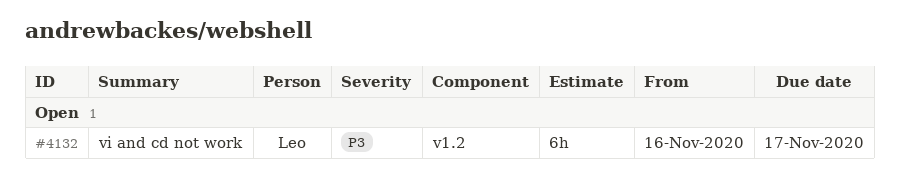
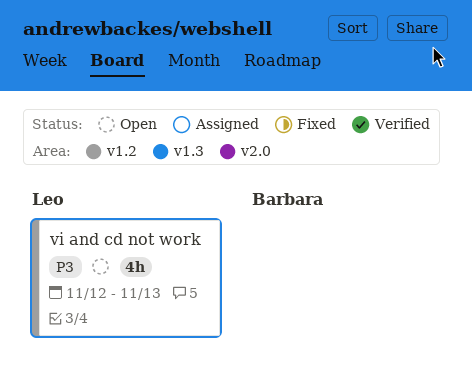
vi and cd not work, estimate: 6h -> 4h
vi and cd not work, start: Nov 16 -> Nov 12
vi and cd not work, due: Nov 17 -> Nov 13

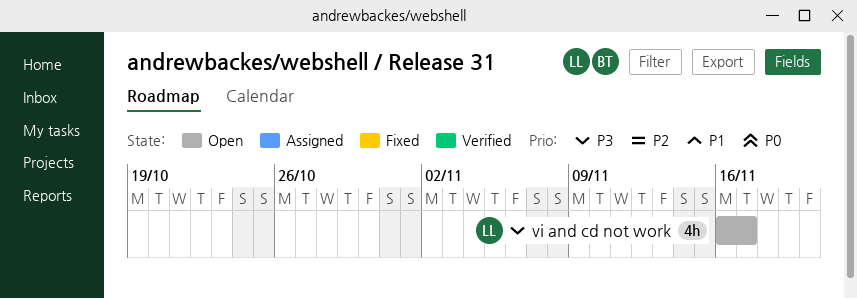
vi and cd not work, start: Nov 12 -> Nov 16
vi and cd not work, due: Nov 13 -> Nov 17

